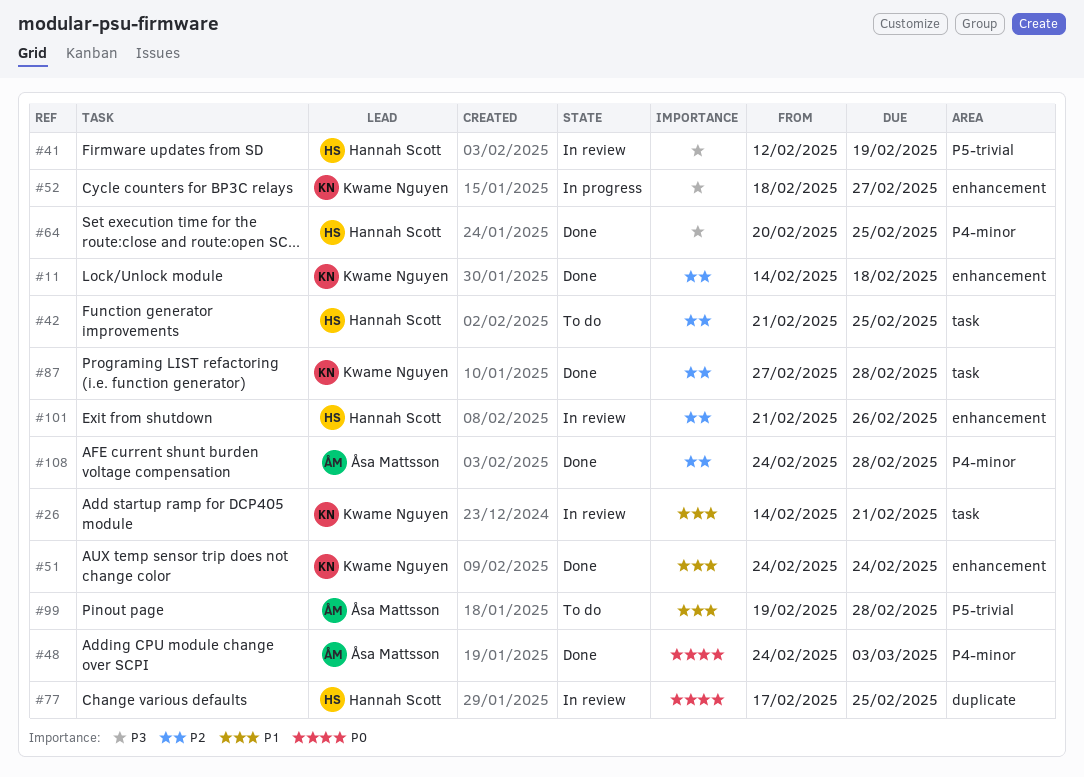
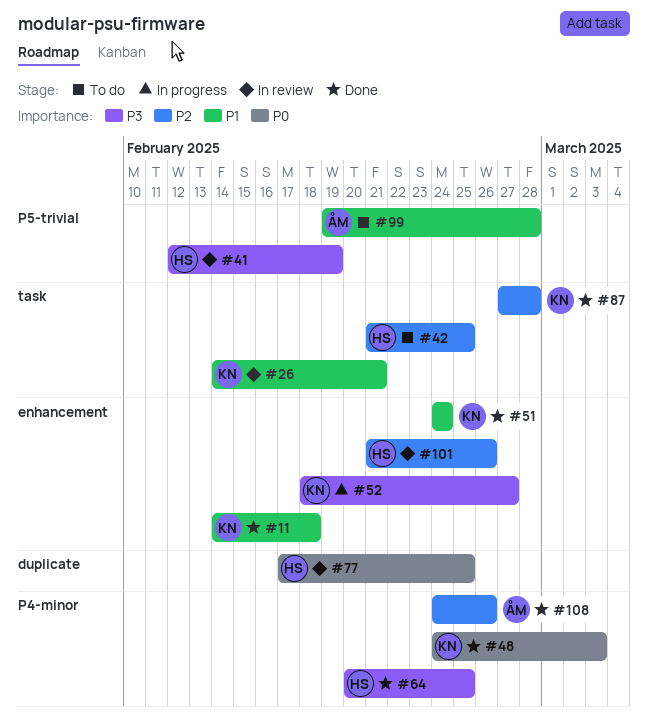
#11, priority: P2 -> P1
#48, owner: Åsa Mattsson -> Kwame Nguyen
#108, due: Feb 28 -> Feb 26

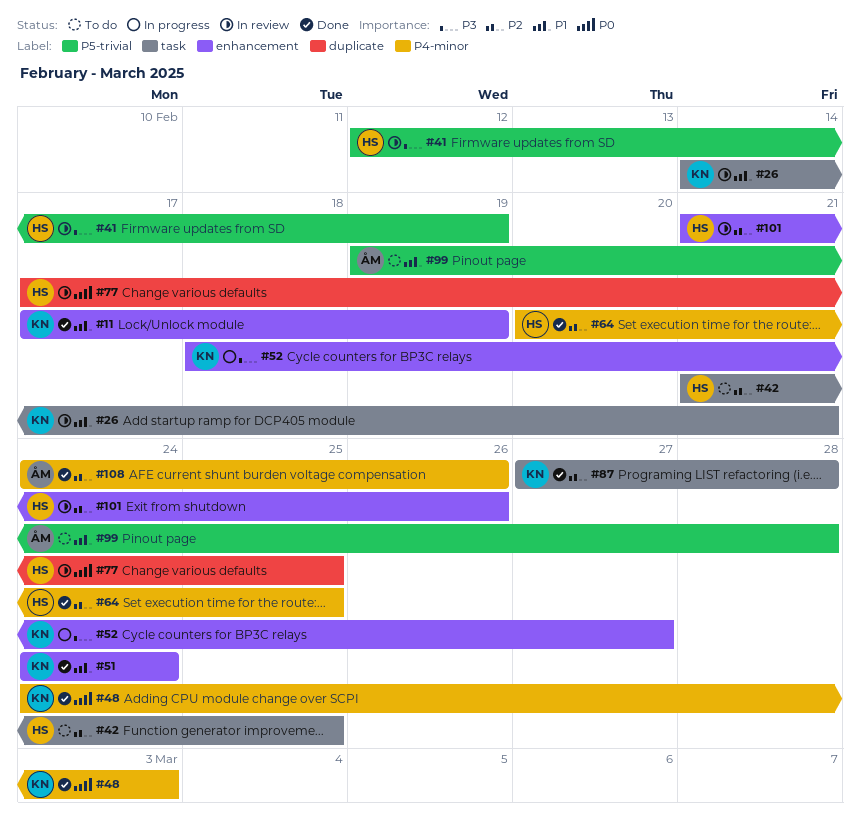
#11, start: Feb 14 -> Feb 17
#11, due: Feb 18 -> Feb 19
#64, priority: P3 -> P2

